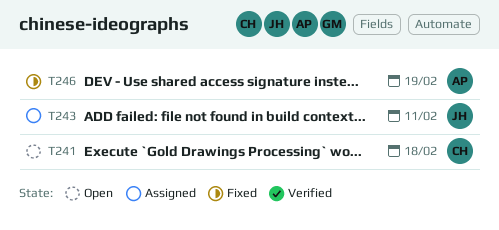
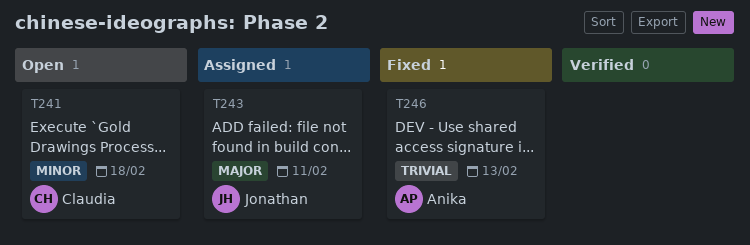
T246, due: Feb 19 -> Feb 13

